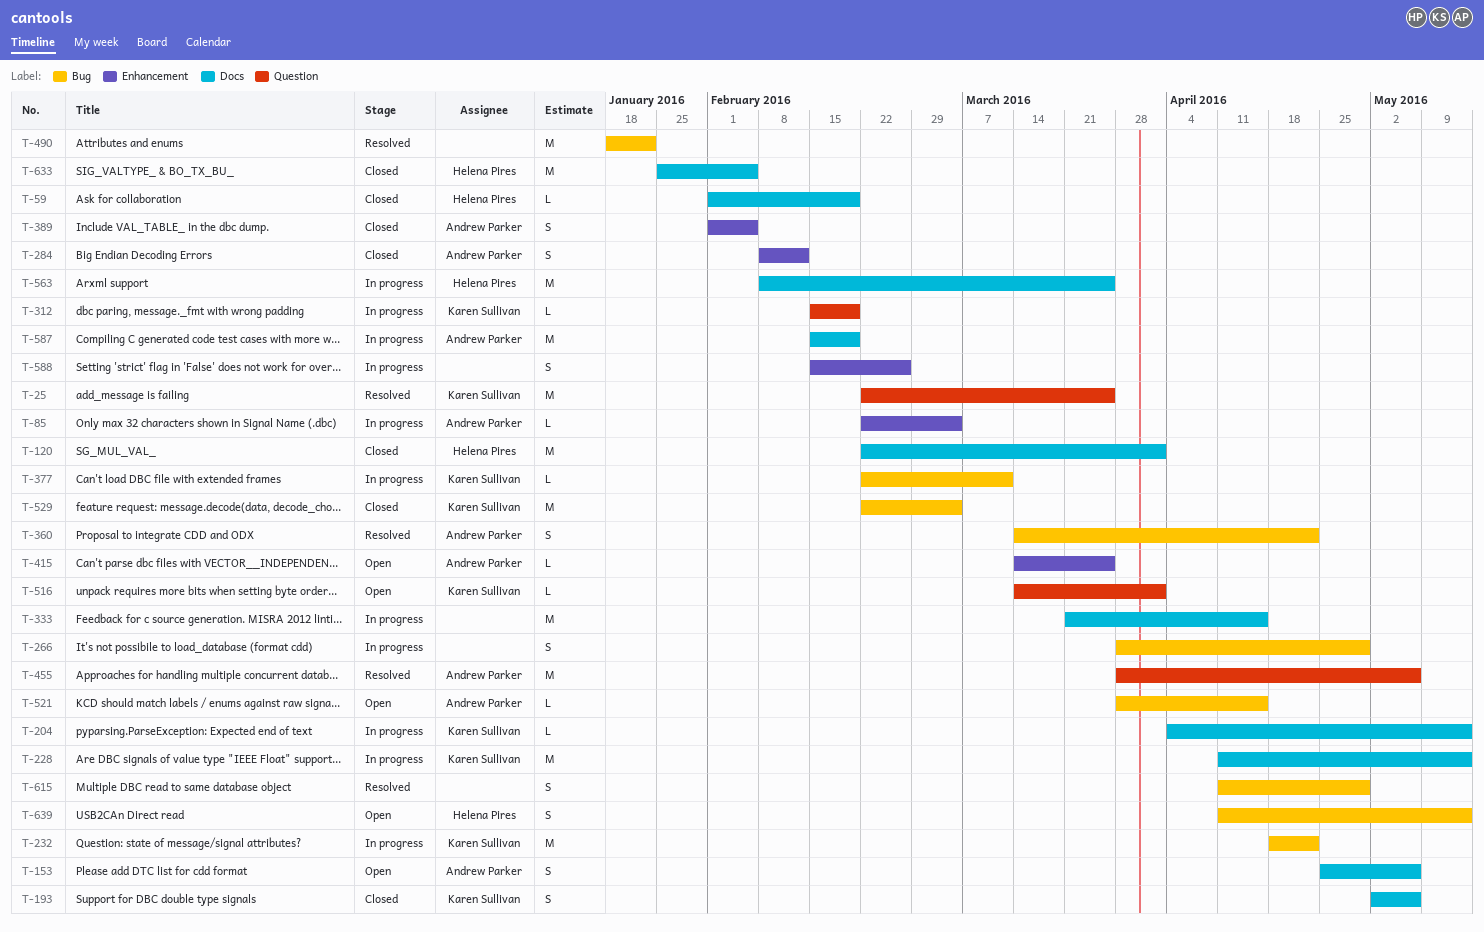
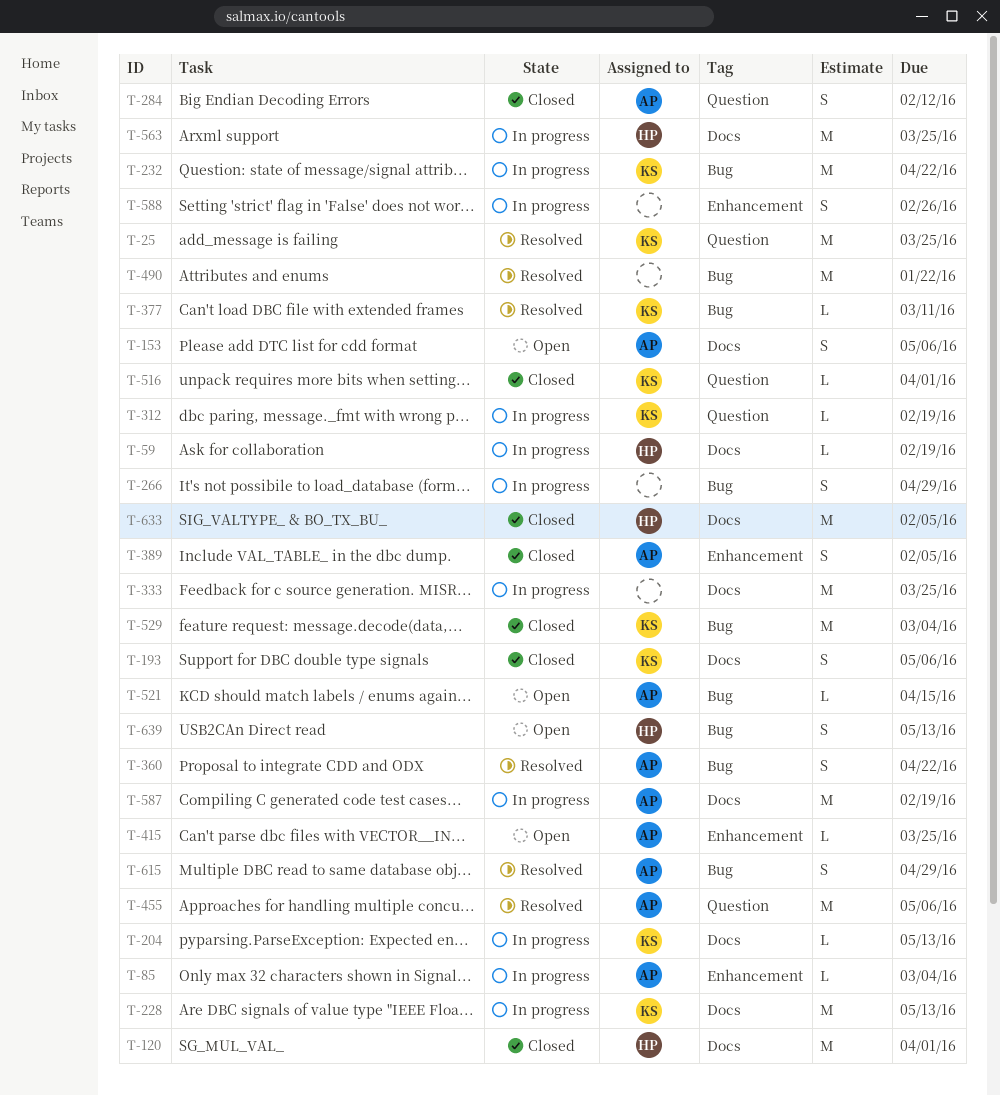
T-59, status: Closed -> In progress
T-284, label: Enhancement -> Question
T-333, due: Apr 15 -> Mar 25
T-377, status: In progress -> Resolved
T-516, status: Open -> Closed
T-615, owner: none -> Andrew Parker

